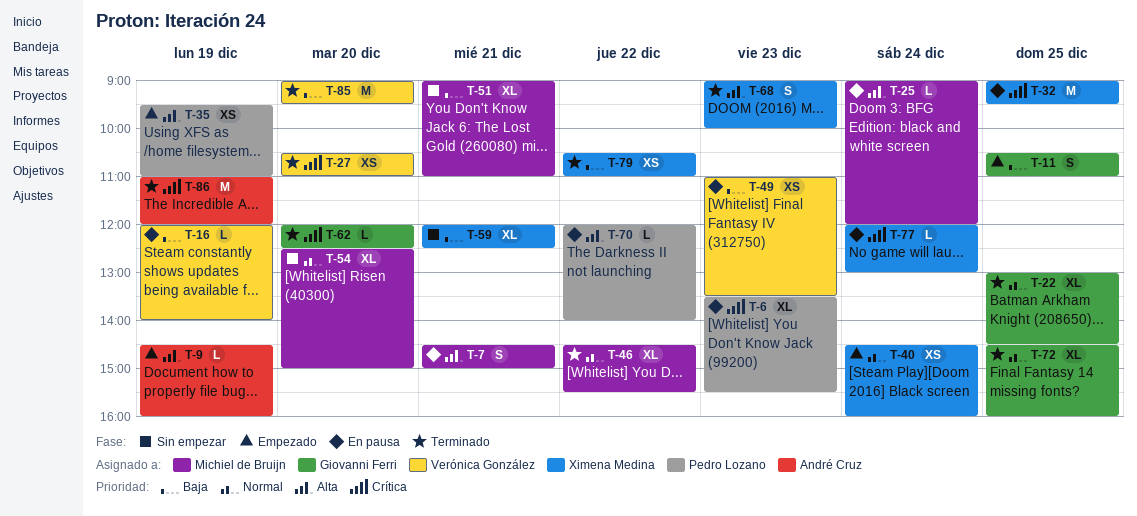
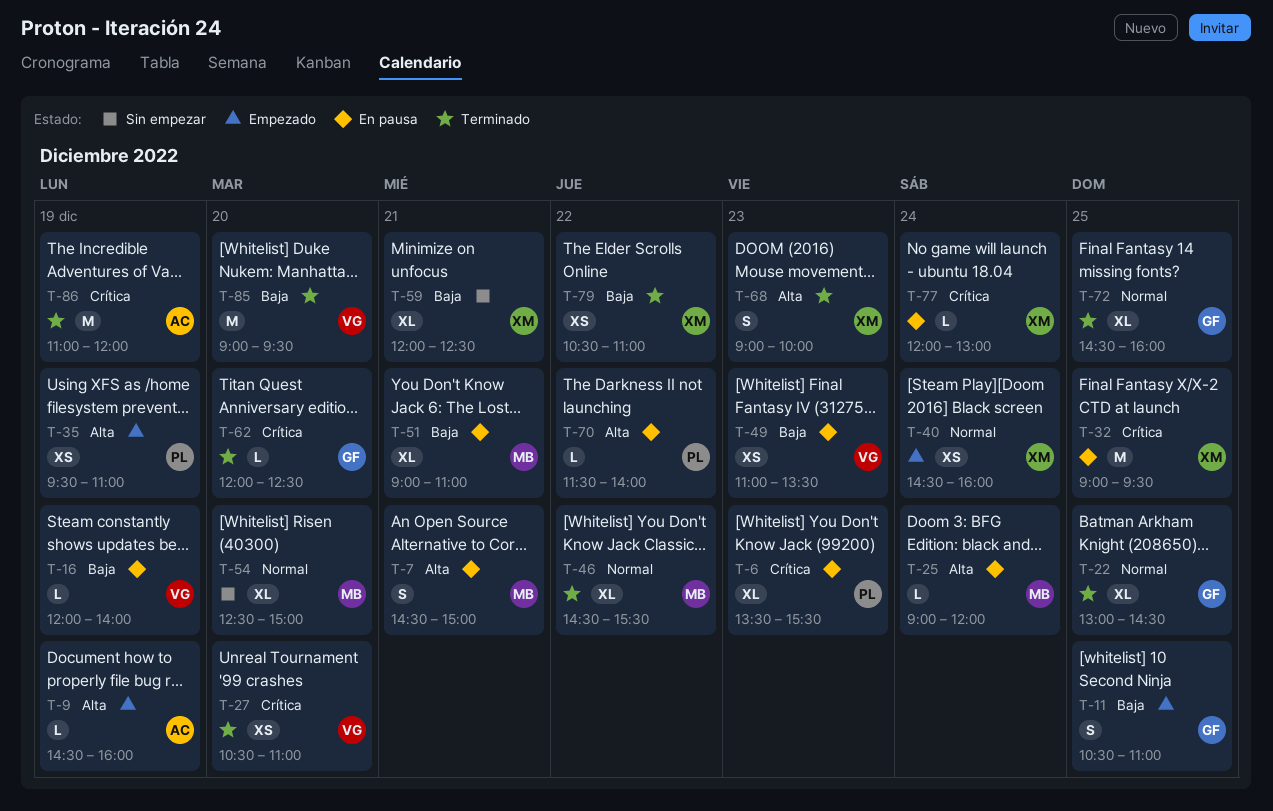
T-51, status: Sin empezar -> En pausa
T-70, begins: 12:00 -> 11:30

